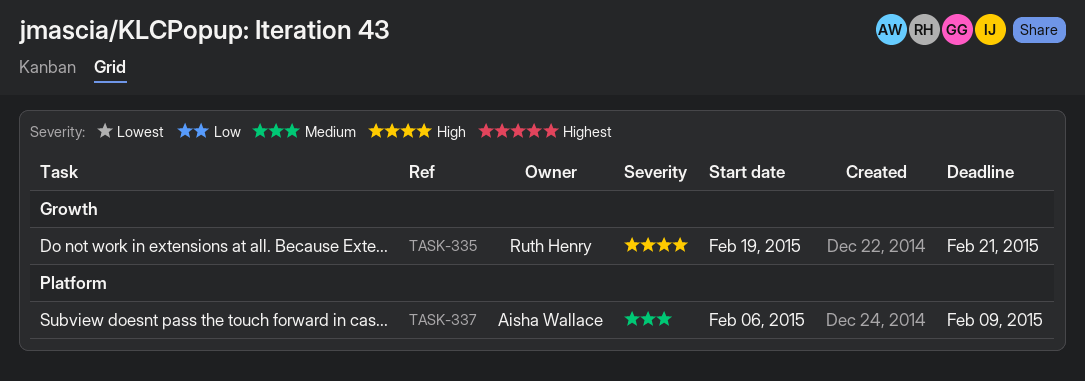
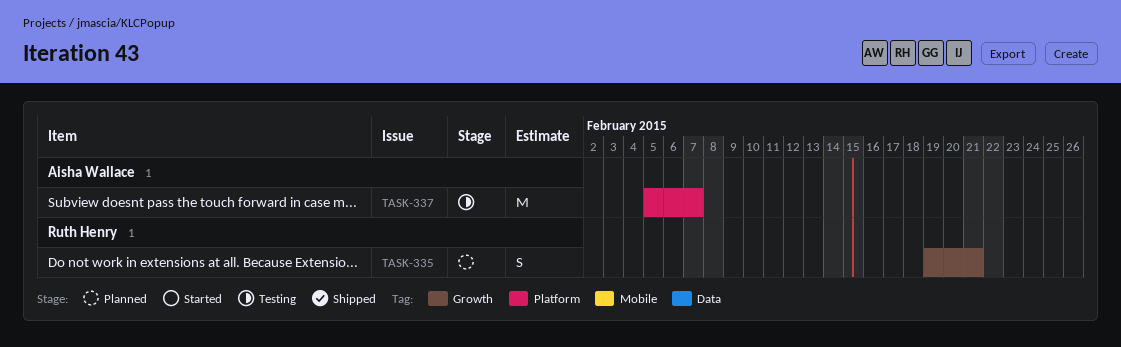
TASK-337, start: Feb 6 -> Feb 5
TASK-337, due: Feb 9 -> Feb 7

